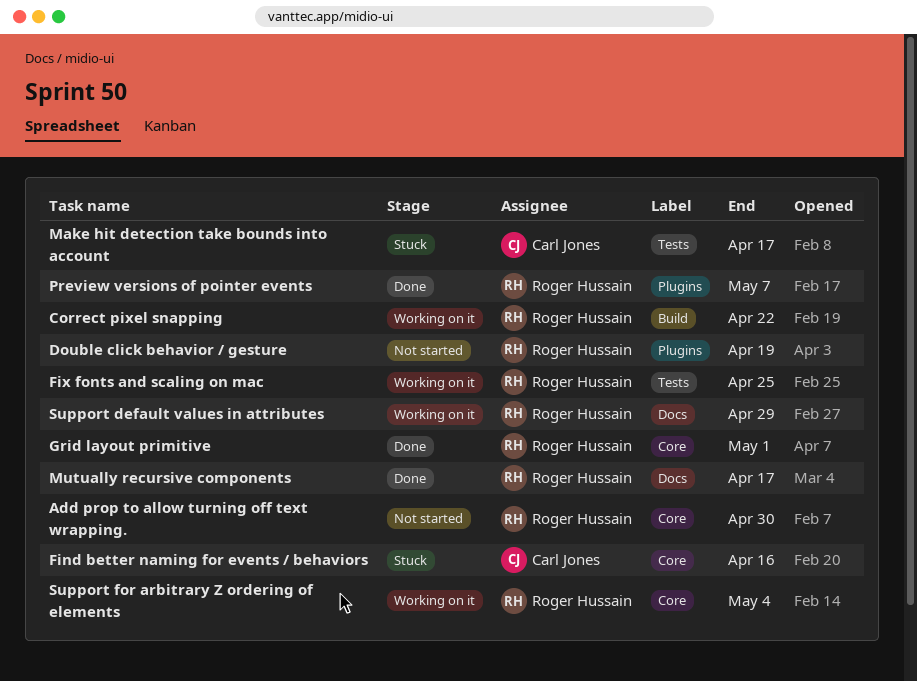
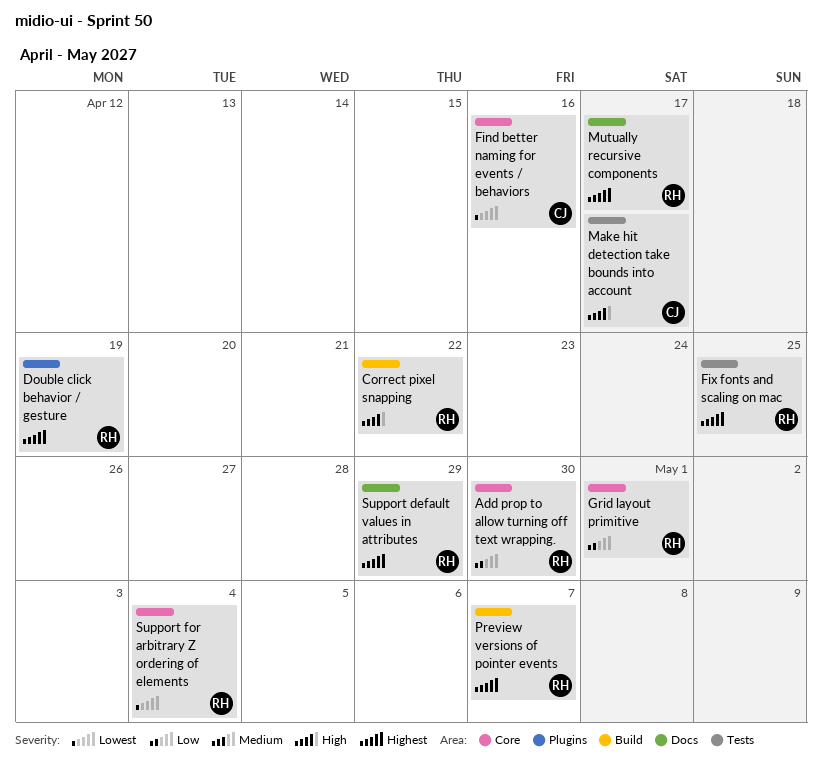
Preview versions of pointer events, label: Plugins -> Build

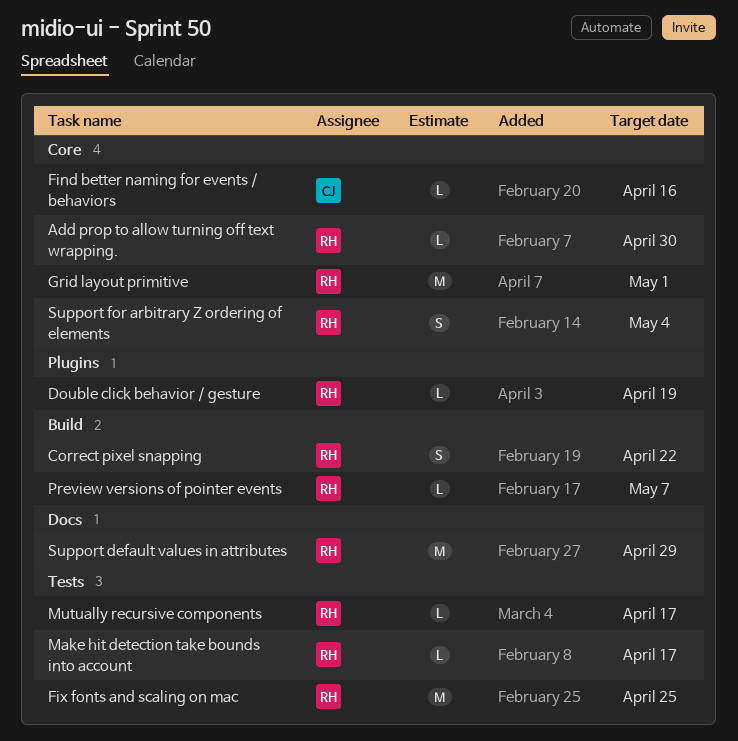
Make hit detection take bounds into account, owner: CJ -> RH
Mutually recursive components, label: Docs -> Tests

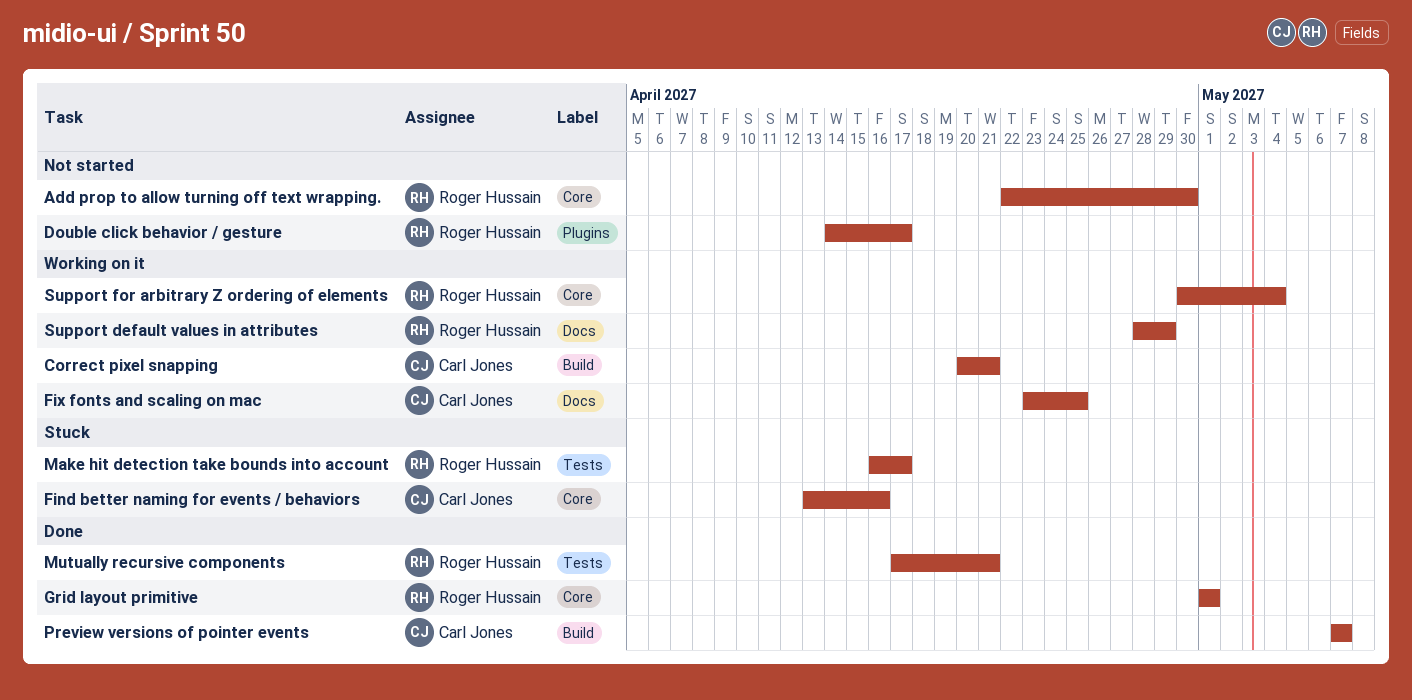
Correct pixel snapping, owner: Roger Hussain -> Carl Jones
Correct pixel snapping, due: Apr 22 -> Apr 21
Double click behavior / gesture, due: Apr 19 -> Apr 17
Fix fonts and scaling on mac, owner: Roger Hussain -> Carl Jones
Fix fonts and scaling on mac, label: Tests -> Docs
Mutually recursive components, due: Apr 17 -> Apr 21
Preview versions of pointer events, owner: Roger Hussain -> Carl Jones

